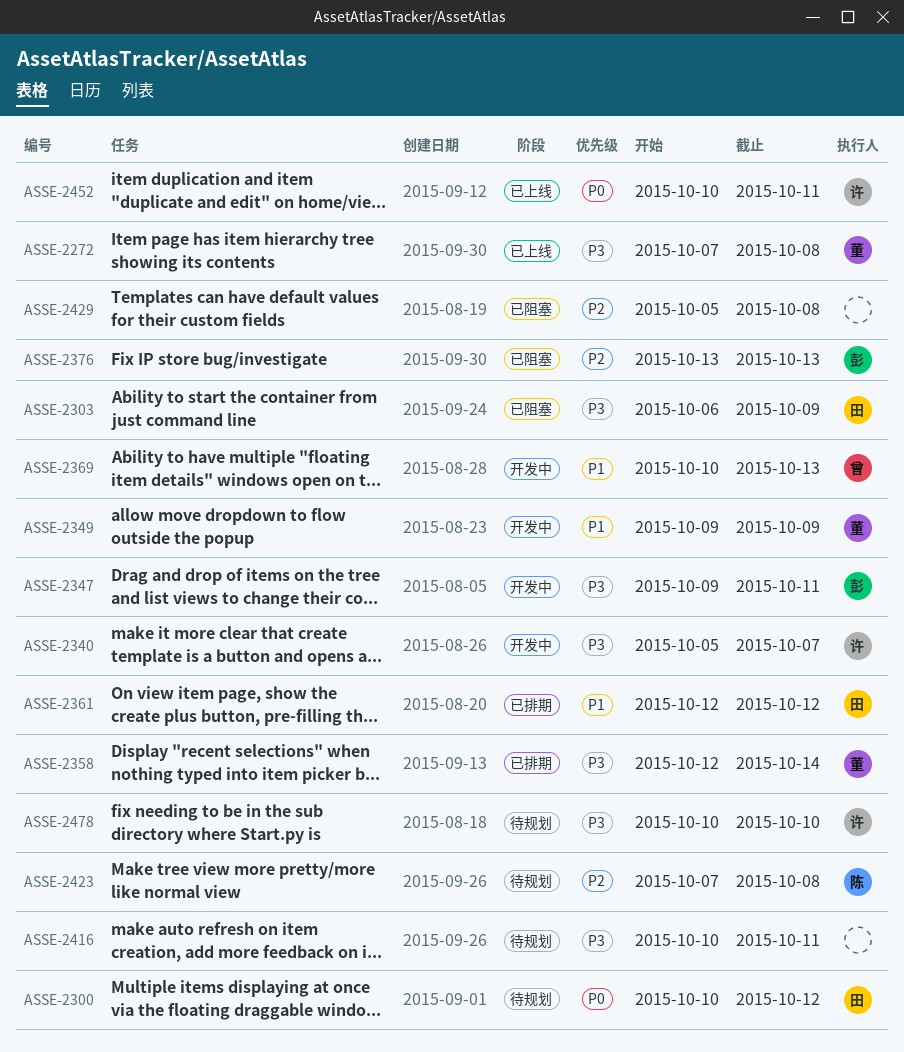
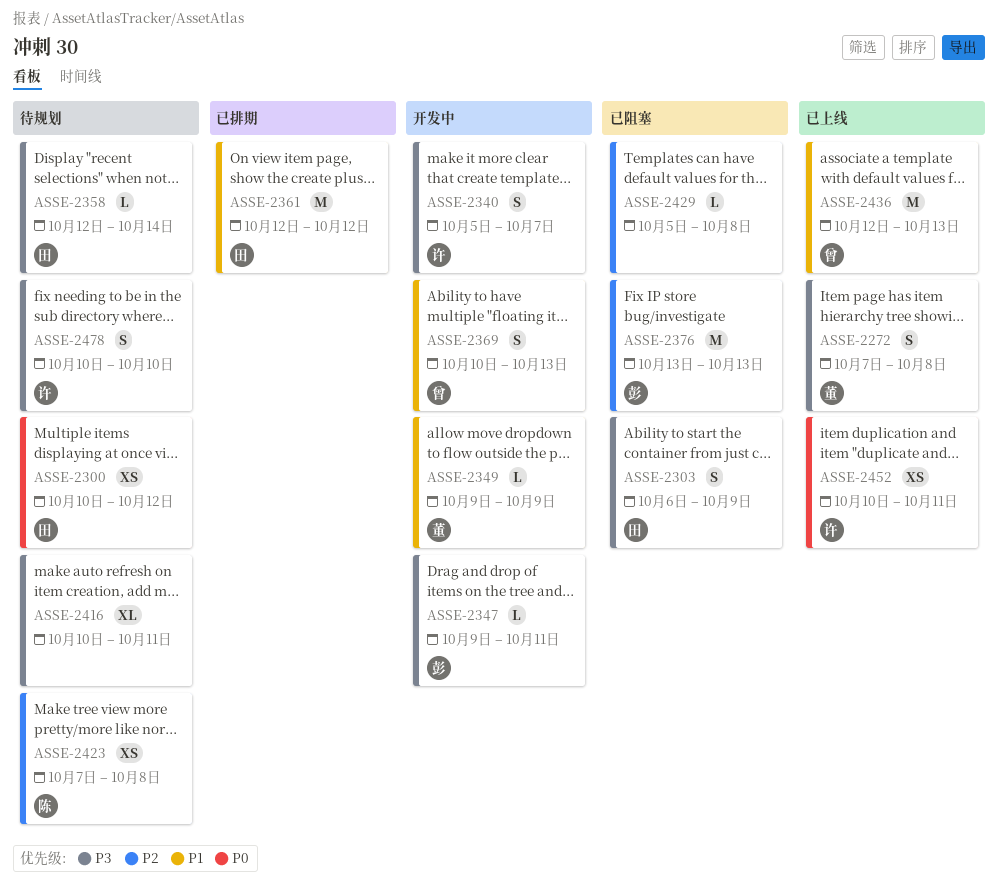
ASSE-2358, status: 已排期 -> 待规划
ASSE-2358, owner: 董 -> 田
ASSE-2436: none -> present

